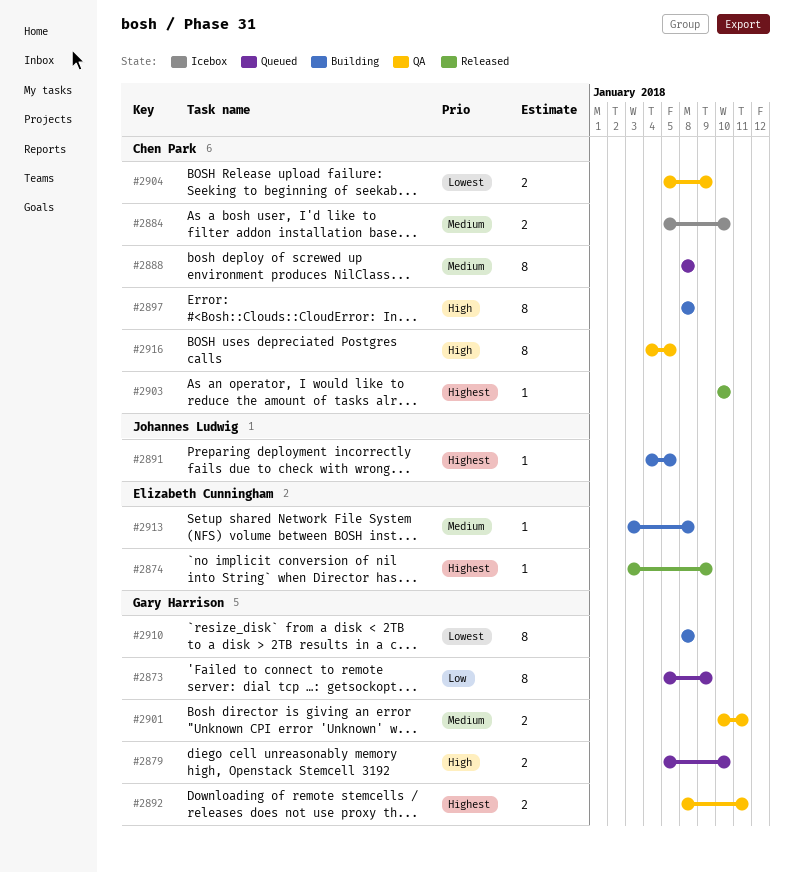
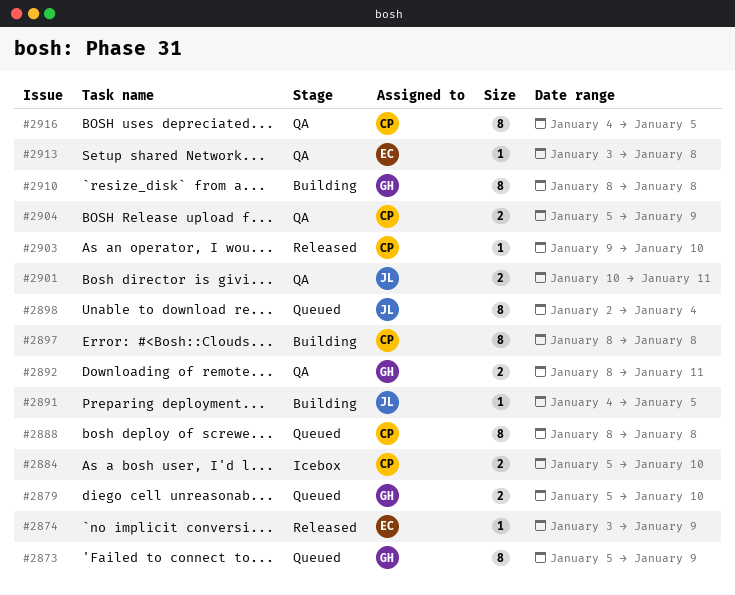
#2898: none -> present
#2901, owner: Gary Harrison -> Johannes Ludwig
#2903, start: Jan 10 -> Jan 9
#2913, status: Building -> QA

